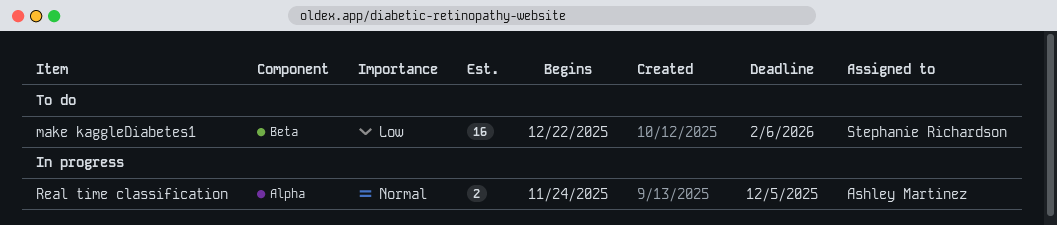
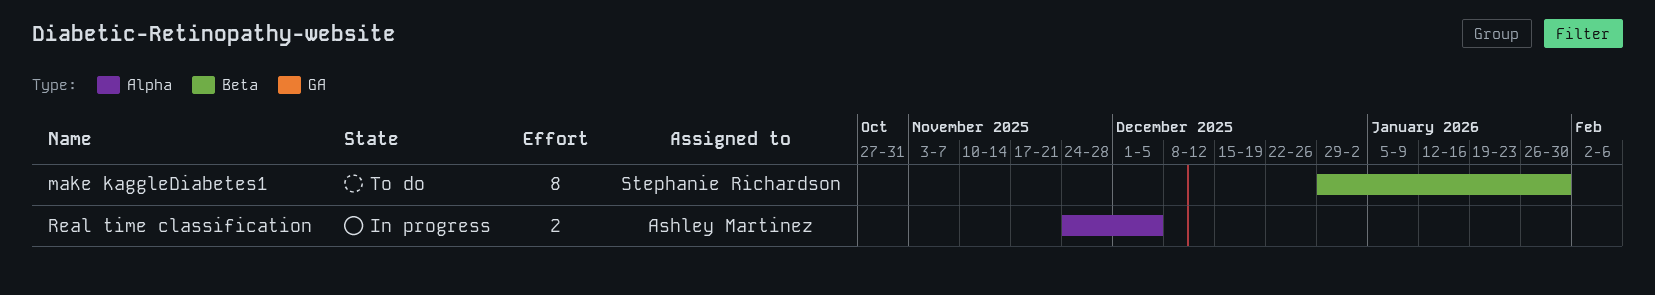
make kaggleDiabetes1, estimate: 16 -> 8
make kaggleDiabetes1, start: Dec 22 -> Dec 29
make kaggleDiabetes1, due: Feb 6 -> Jan 30

